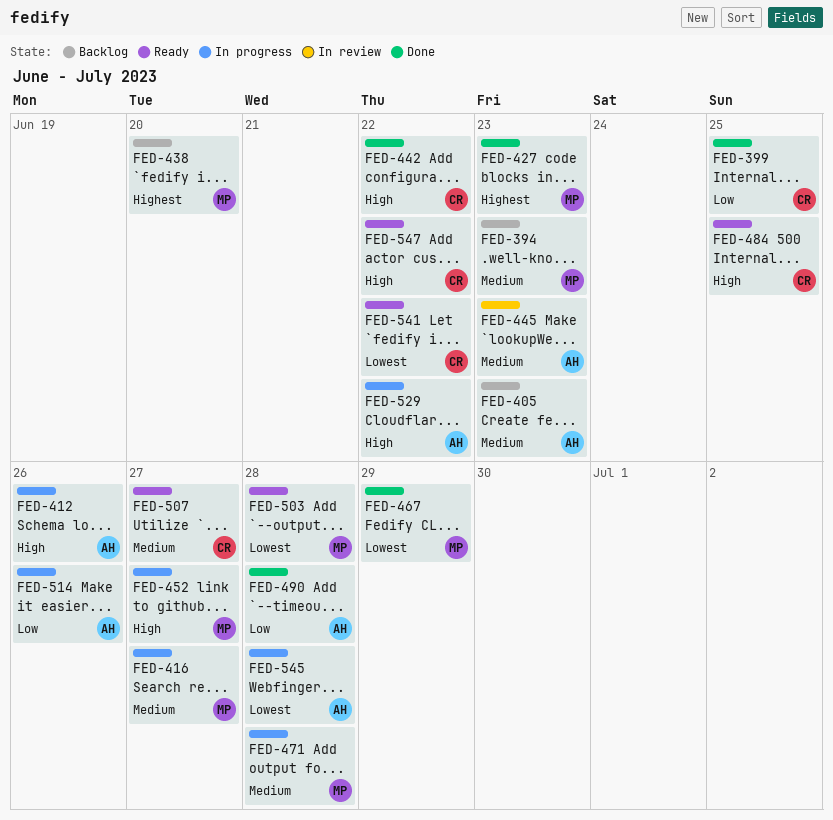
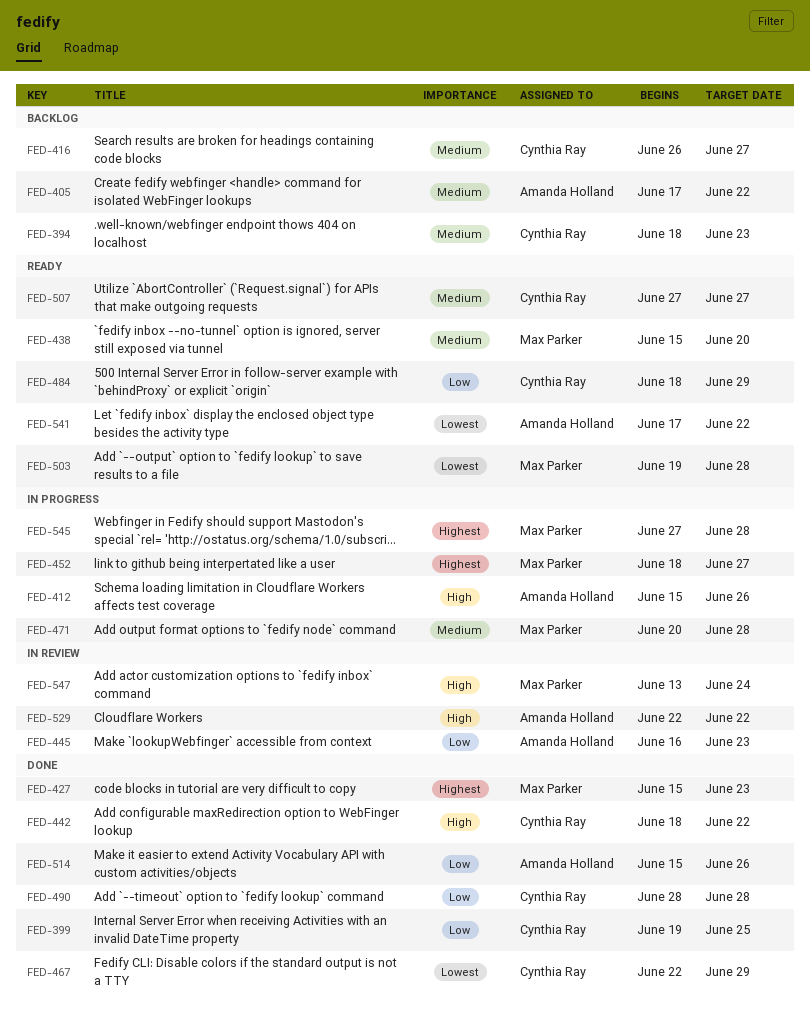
FED-394, owner: Max Parker -> Cynthia Ray
FED-405, due: Jun 23 -> Jun 22
FED-416, status: In progress -> Backlog
FED-416, owner: Max Parker -> Cynthia Ray
FED-438, status: Backlog -> Ready
FED-438, priority: Highest -> Medium
FED-445, priority: Medium -> Low
FED-452, priority: High -> Highest
FED-467, owner: Max Parker -> Cynthia Ray
FED-484, priority: High -> Low
FED-484, due: Jun 25 -> Jun 29
FED-490, owner: Amanda Holland -> Cynthia Ray
FED-514, status: In progress -> Done
FED-529, status: In progress -> In review
FED-541, owner: Cynthia Ray -> Amanda Holland
FED-545, owner: Amanda Holland -> Max Parker
FED-545, priority: Lowest -> Highest
FED-547, status: Ready -> In review
FED-547, owner: Cynthia Ray -> Max Parker
FED-547, due: Jun 22 -> Jun 24

